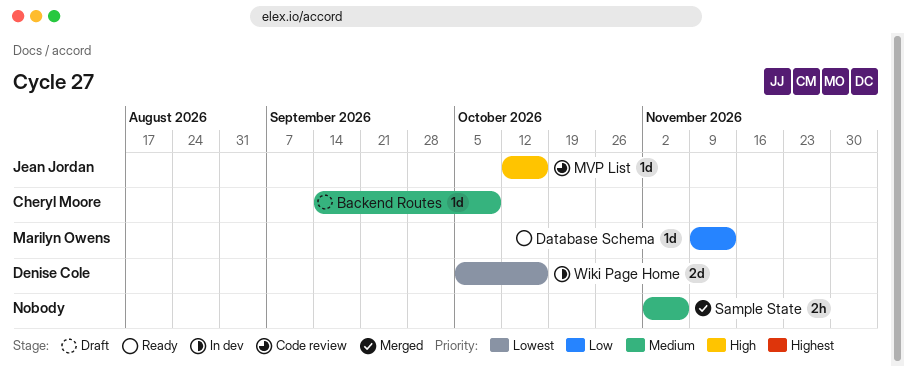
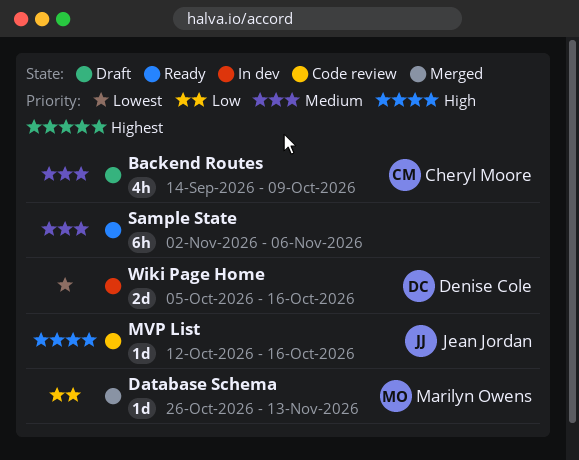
Backend Routes, estimate: 1d -> 4h
Database Schema, status: Ready -> Merged
Database Schema, start: Nov 9 -> Oct 26
Sample State, status: Merged -> Ready
Sample State, estimate: 2h -> 6h

